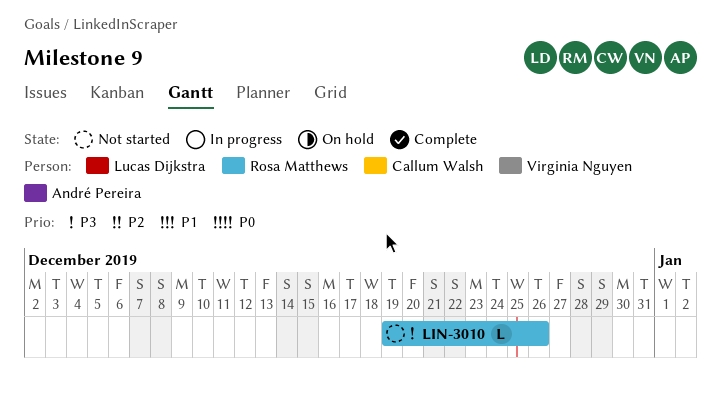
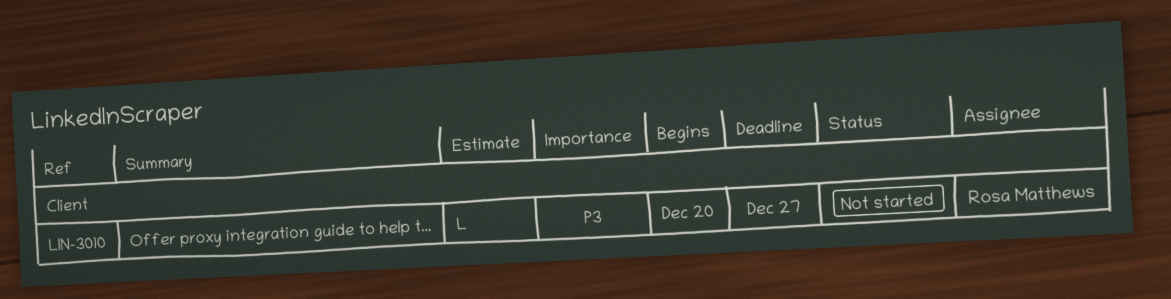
LIN-3010, start: Dec 19 -> Dec 20
LIN-3010, due: Dec 26 -> Dec 27

